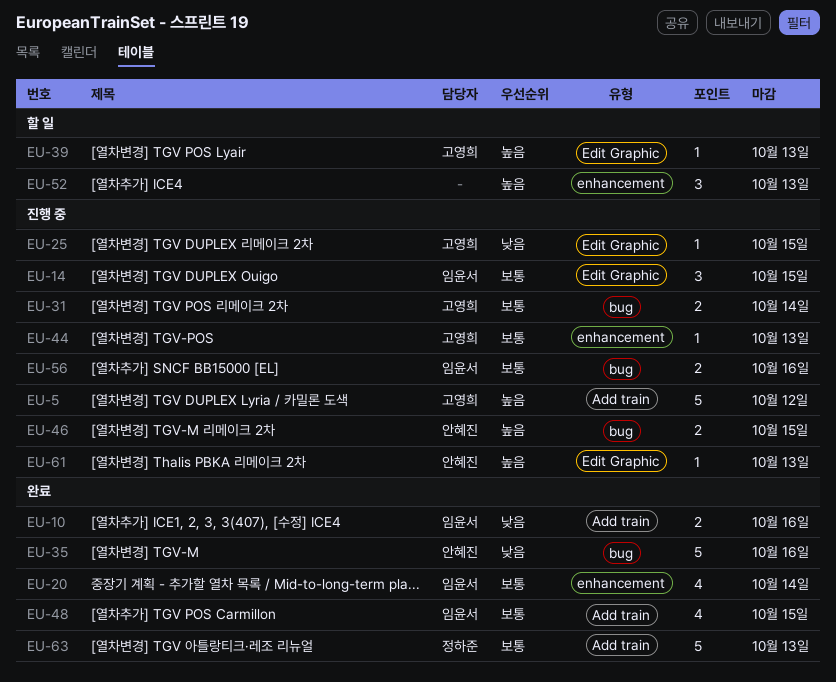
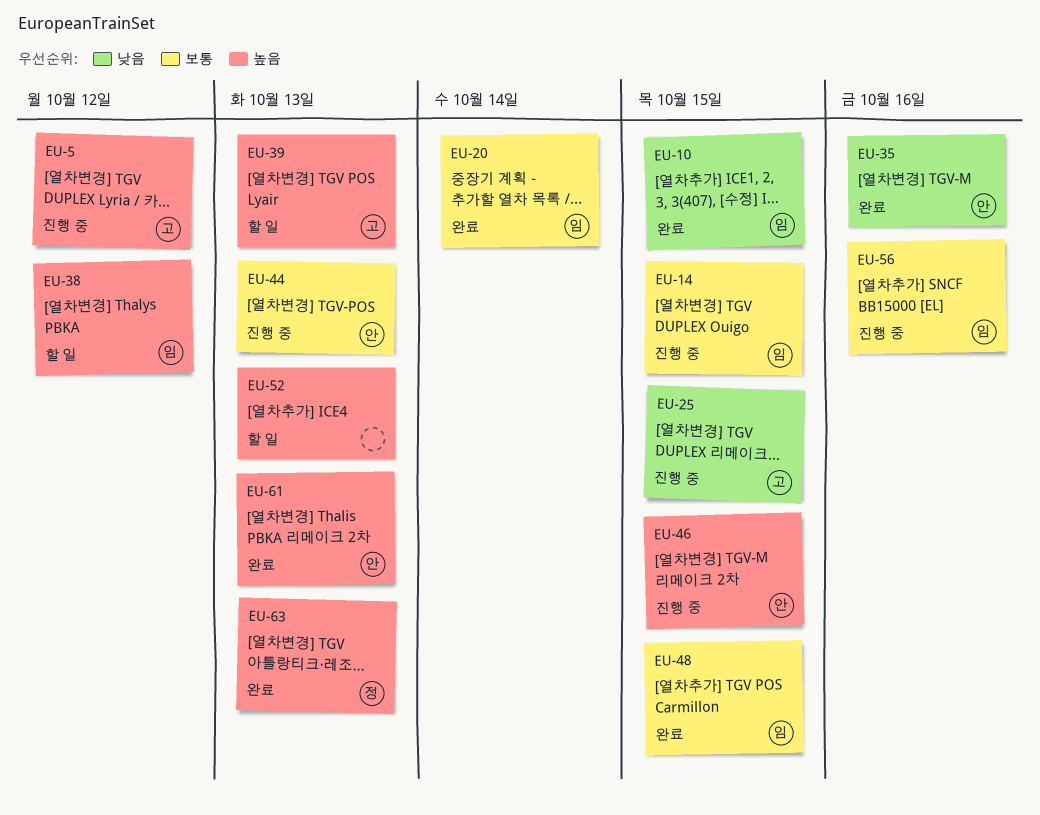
EU-10, due: Oct 16 -> Oct 15
EU-31: present -> none
EU-38: none -> present
EU-44, owner: 고영희 -> 안혜진
EU-61, status: 진행 중 -> 완료
EU-63, priority: 보통 -> 높음

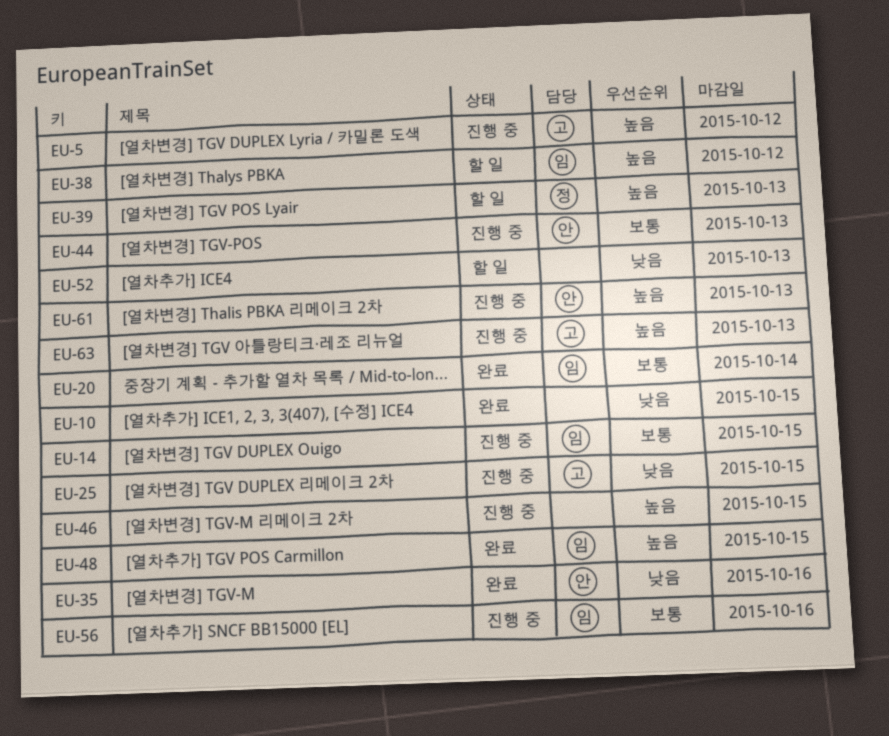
EU-10, owner: 임 -> none
EU-39, owner: 고 -> 정
EU-46, owner: 안 -> none
EU-48, priority: 보통 -> 높음
EU-52, priority: 높음 -> 낮음
EU-61, status: 완료 -> 진행 중
EU-63, status: 완료 -> 진행 중
EU-63, owner: 정 -> 고

